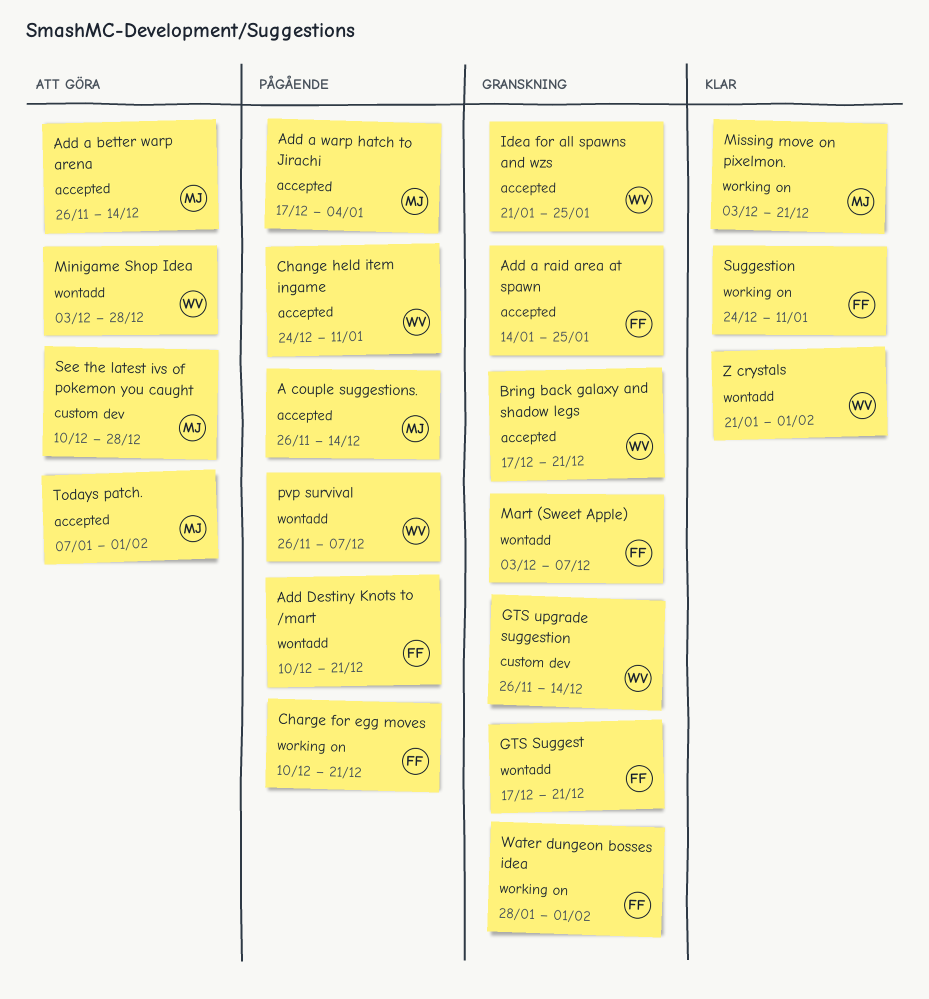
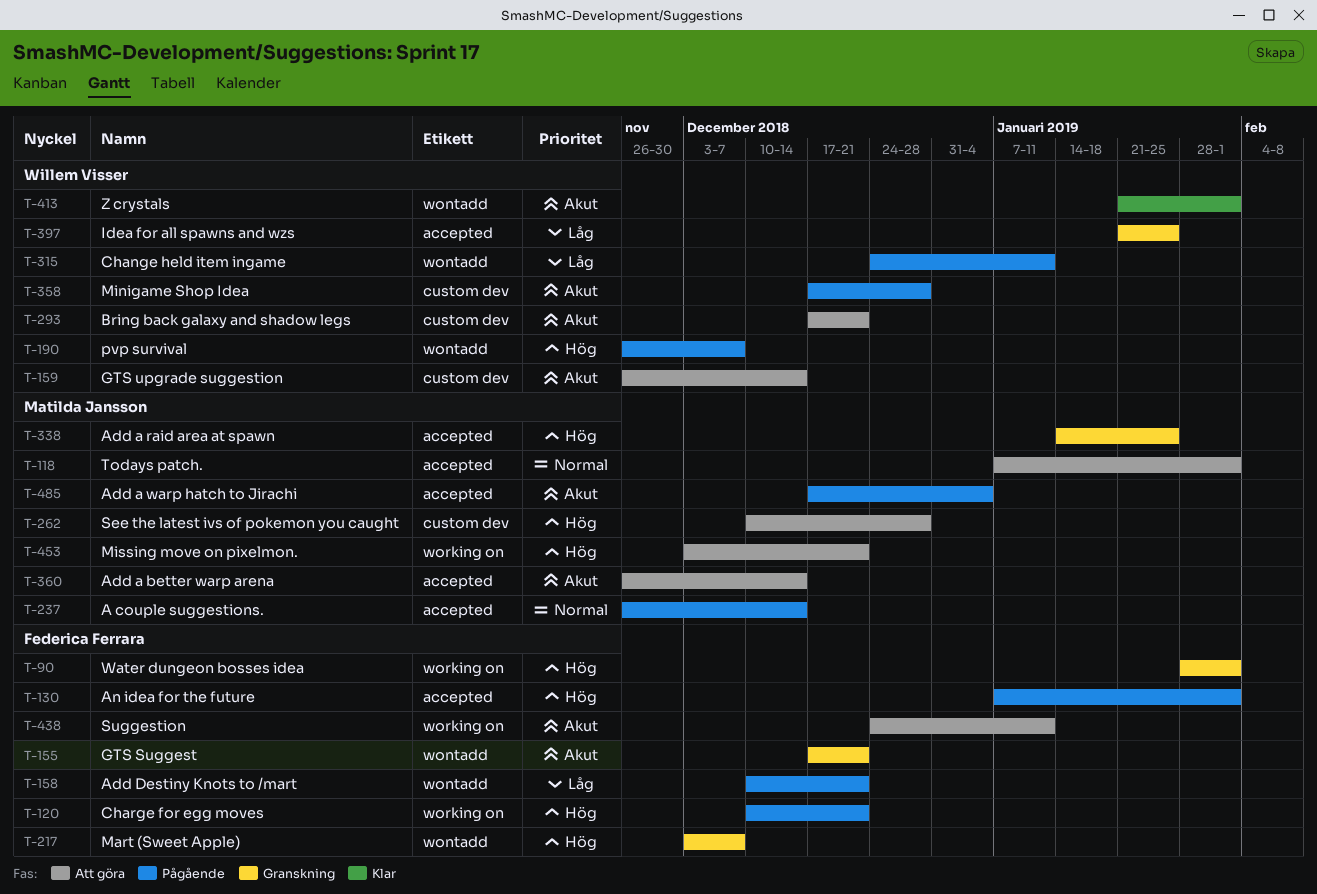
Add a raid area at spawn, owner: Federica Ferrara -> Matilda Jansson
An idea for the future: none -> present
Bring back galaxy and shadow legs, status: Granskning -> Att göra
Bring back galaxy and shadow legs, label: accepted -> custom dev
Change held item ingame, label: accepted -> wontadd
GTS upgrade suggestion, status: Granskning -> Att göra
Minigame Shop Idea, status: Att göra -> Pågående
Minigame Shop Idea, label: wontadd -> custom dev
Minigame Shop Idea, start: Dec 3 -> Dec 17
Missing move on pixelmon., status: Klar -> Att göra
Suggestion, status: Klar -> Att göra

